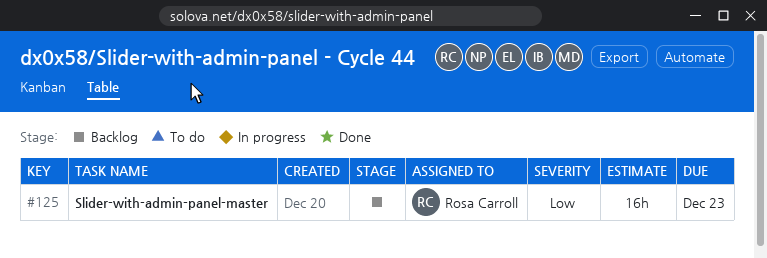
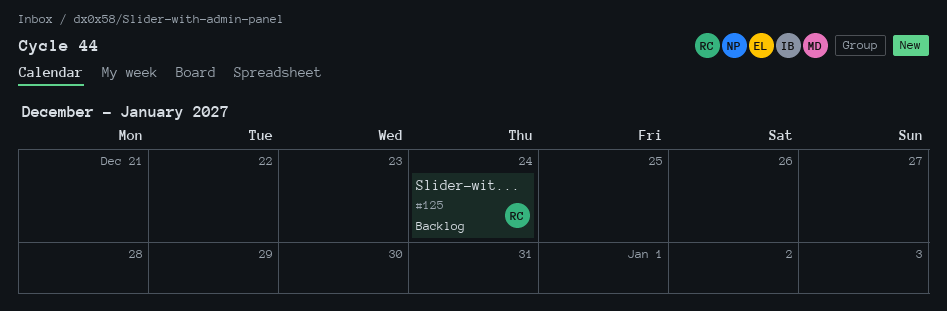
#125, due: Dec 23 -> Dec 24

